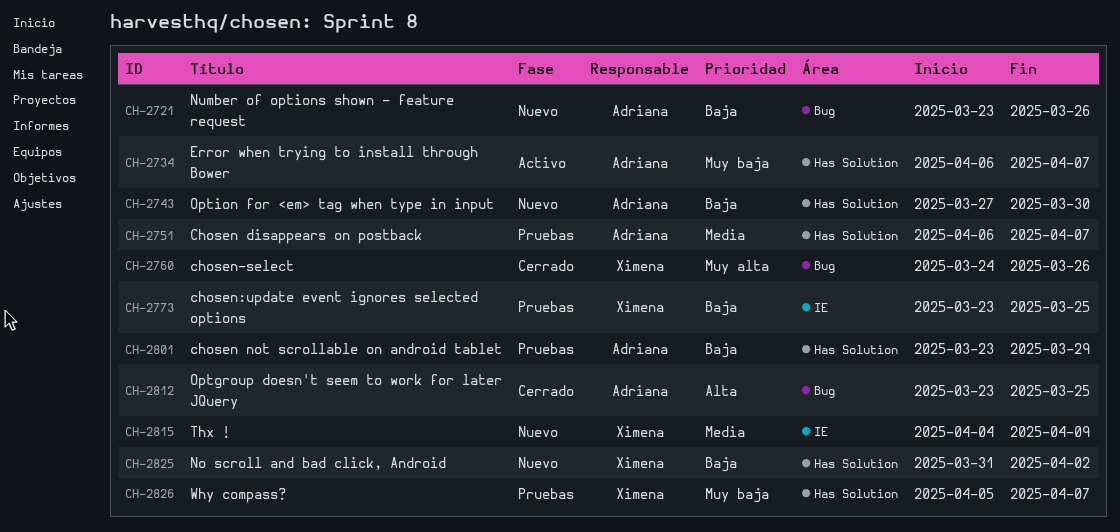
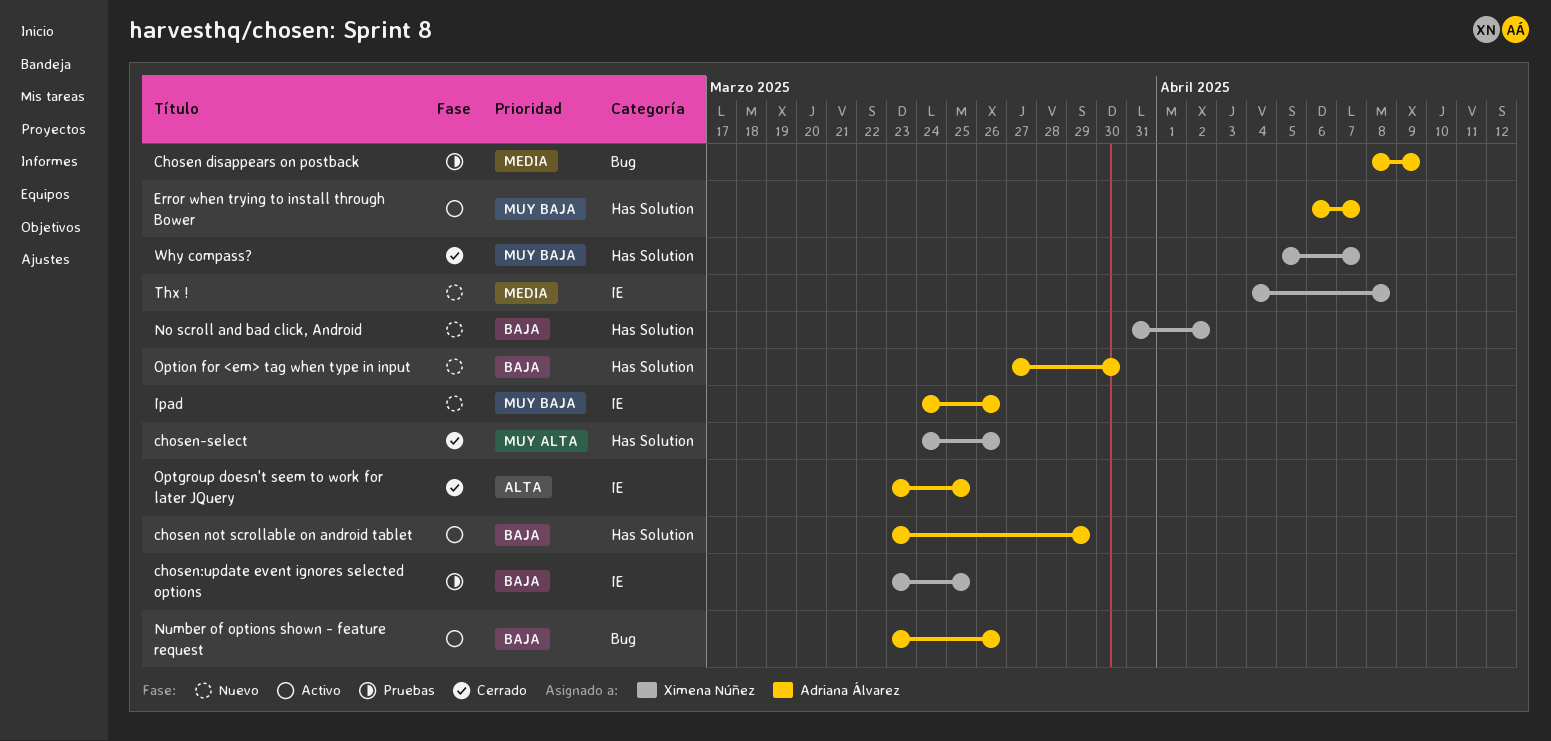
Chosen disappears on postback, label: Has Solution -> Bug
Chosen disappears on postback, start: Apr 6 -> Apr 8
Chosen disappears on postback, due: Apr 7 -> Apr 9
chosen not scrollable on android tablet, status: Pruebas -> Activo
chosen-select, label: Bug -> Has Solution
Ipad: none -> present
Number of options shown - feature request, status: Nuevo -> Activo
Optgroup doesn't seem to work for later JQuery, label: Bug -> IE
Thx !, due: Apr 9 -> Apr 8
Why compass?, status: Pruebas -> Cerrado

